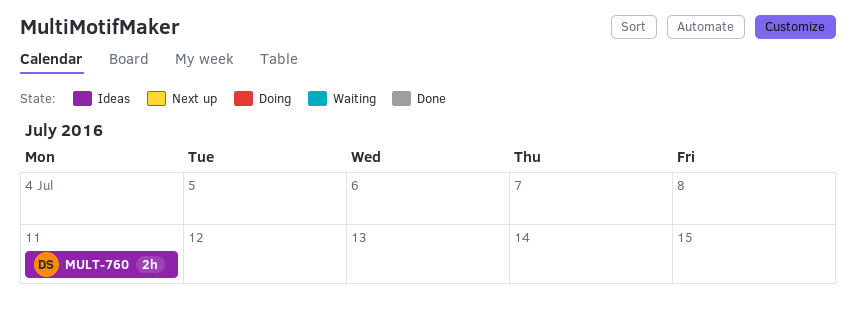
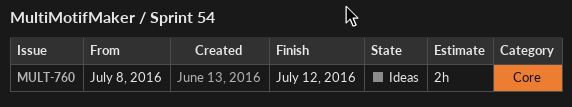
MULT-760, start: Jul 11 -> Jul 8
MULT-760, due: Jul 11 -> Jul 12

